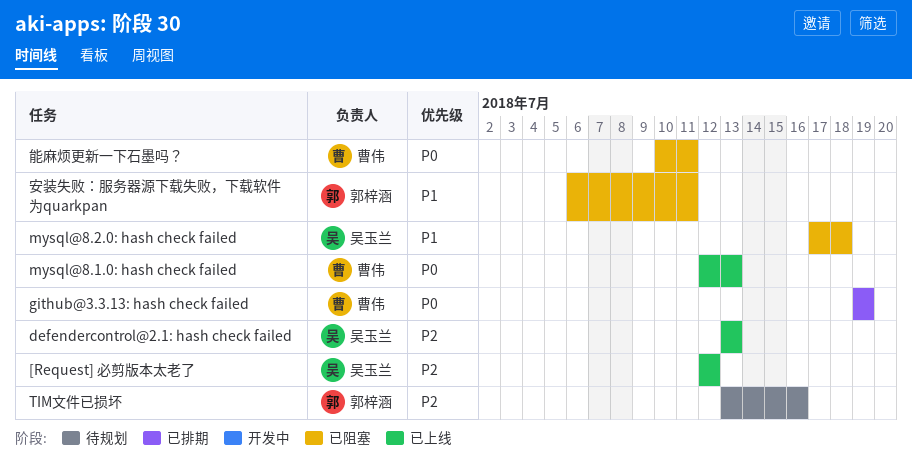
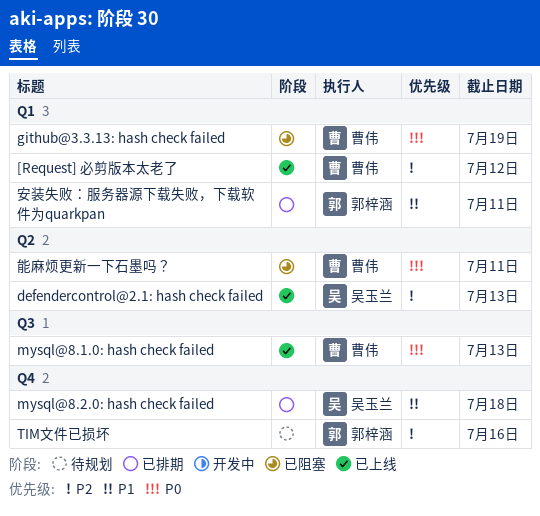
[Request] 必剪版本太老了, owner: 吴玉兰 -> 曹伟
github@3.3.13: hash check failed, status: 已排期 -> 已阻塞
mysql@8.2.0: hash check failed, status: 已阻塞 -> 已排期
安装失败：服务器源下载失败，下载软件为quarkpan, status: 已阻塞 -> 已排期

